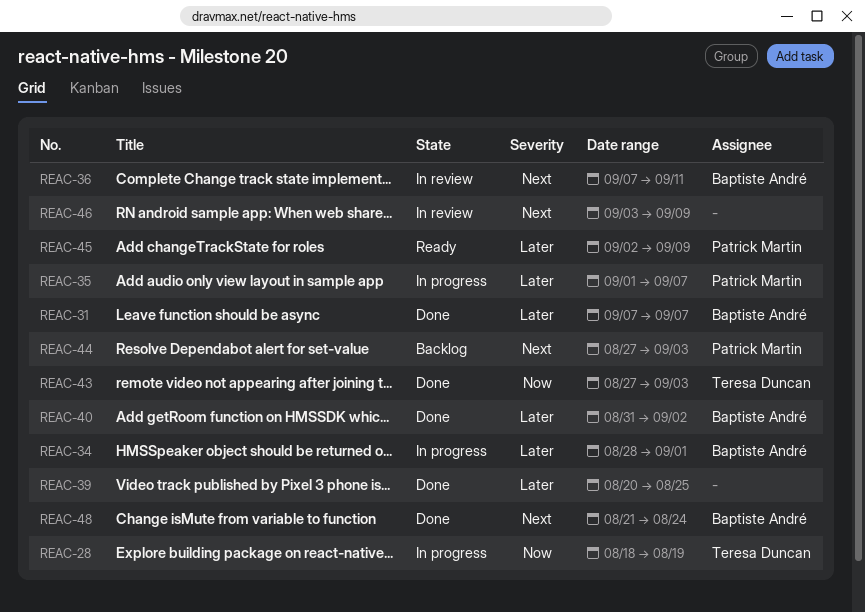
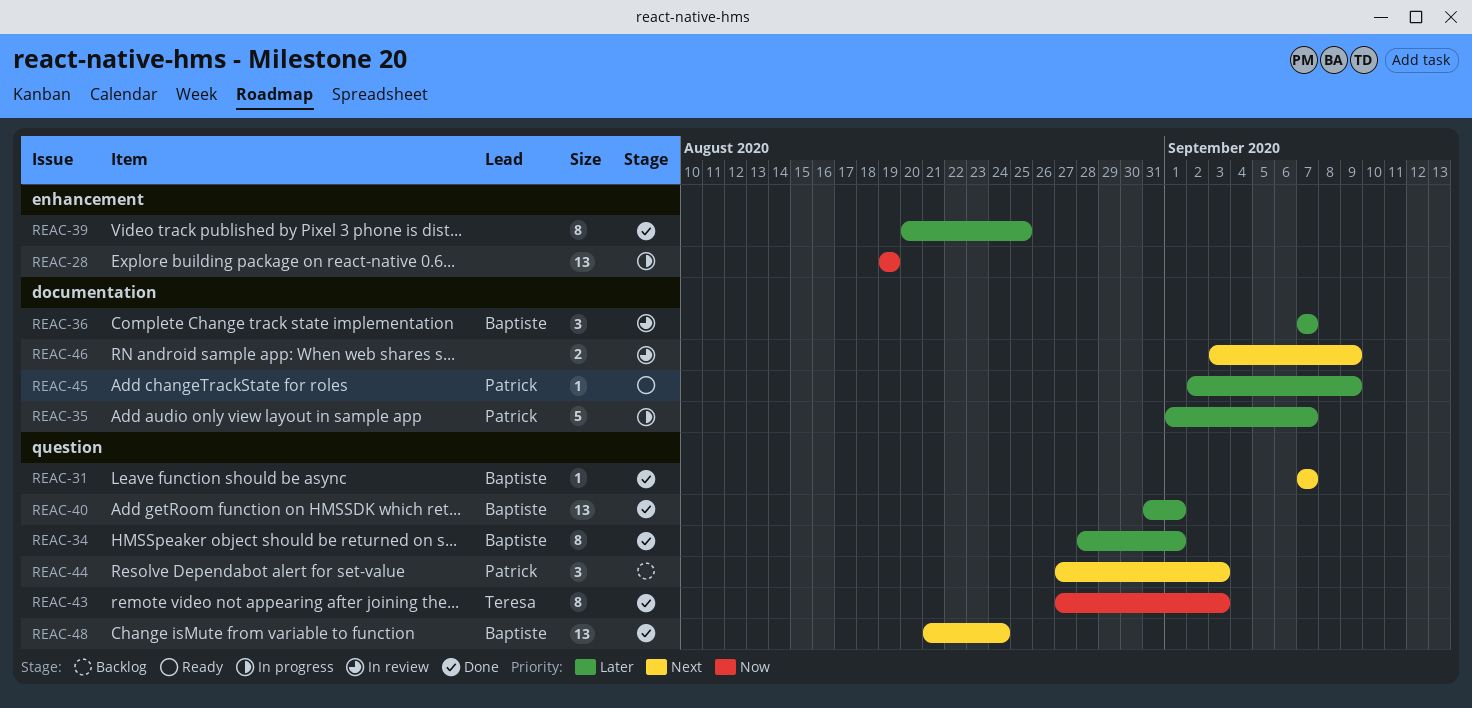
REAC-28, owner: Teresa Duncan -> none
REAC-28, start: Aug 18 -> Aug 19
REAC-31, priority: Later -> Next
REAC-34, status: In progress -> Done
REAC-36, priority: Next -> Later
REAC-36, due: Sep 11 -> Sep 7
REAC-40, due: Sep 2 -> Sep 1

